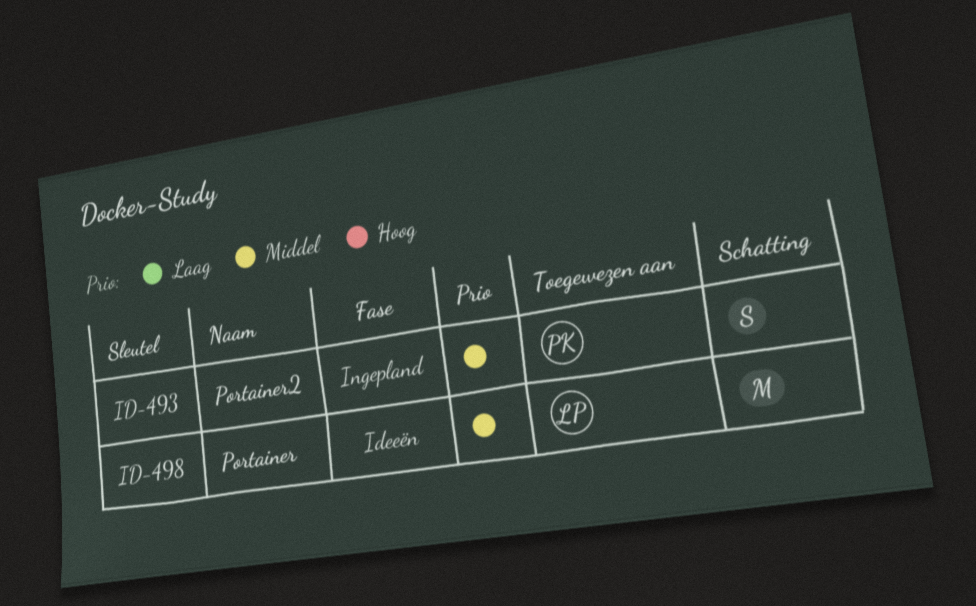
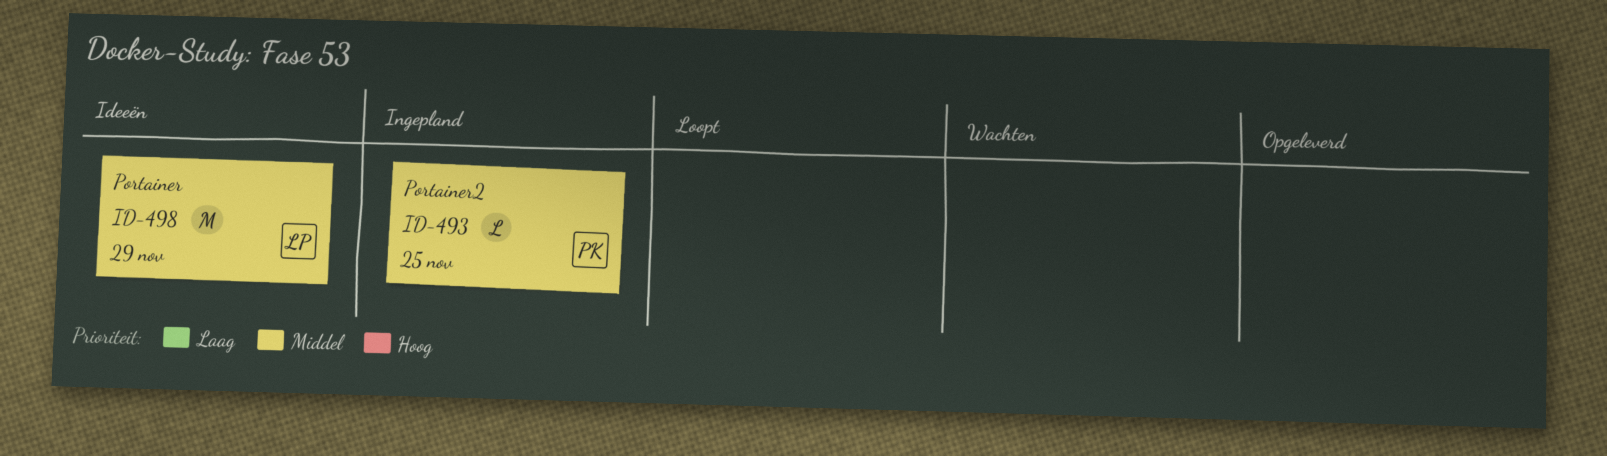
ID-493, estimate: S -> L

